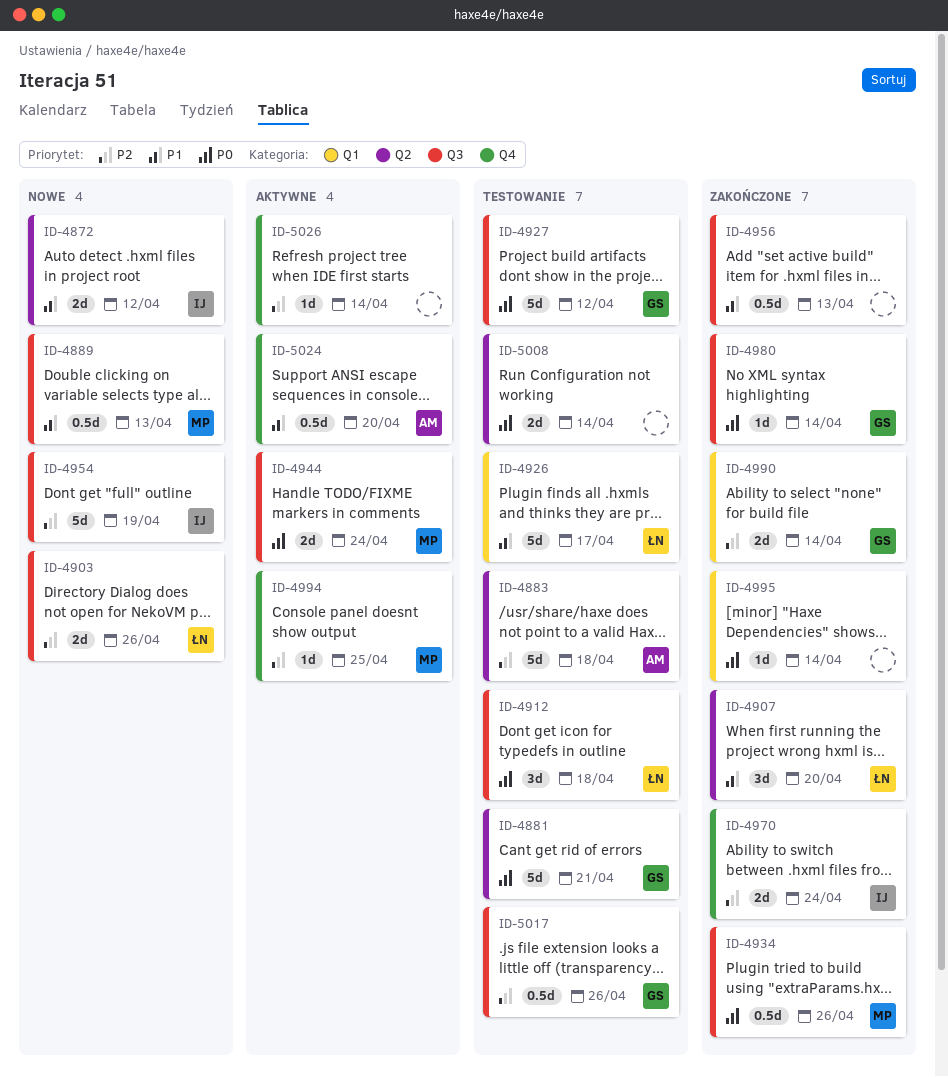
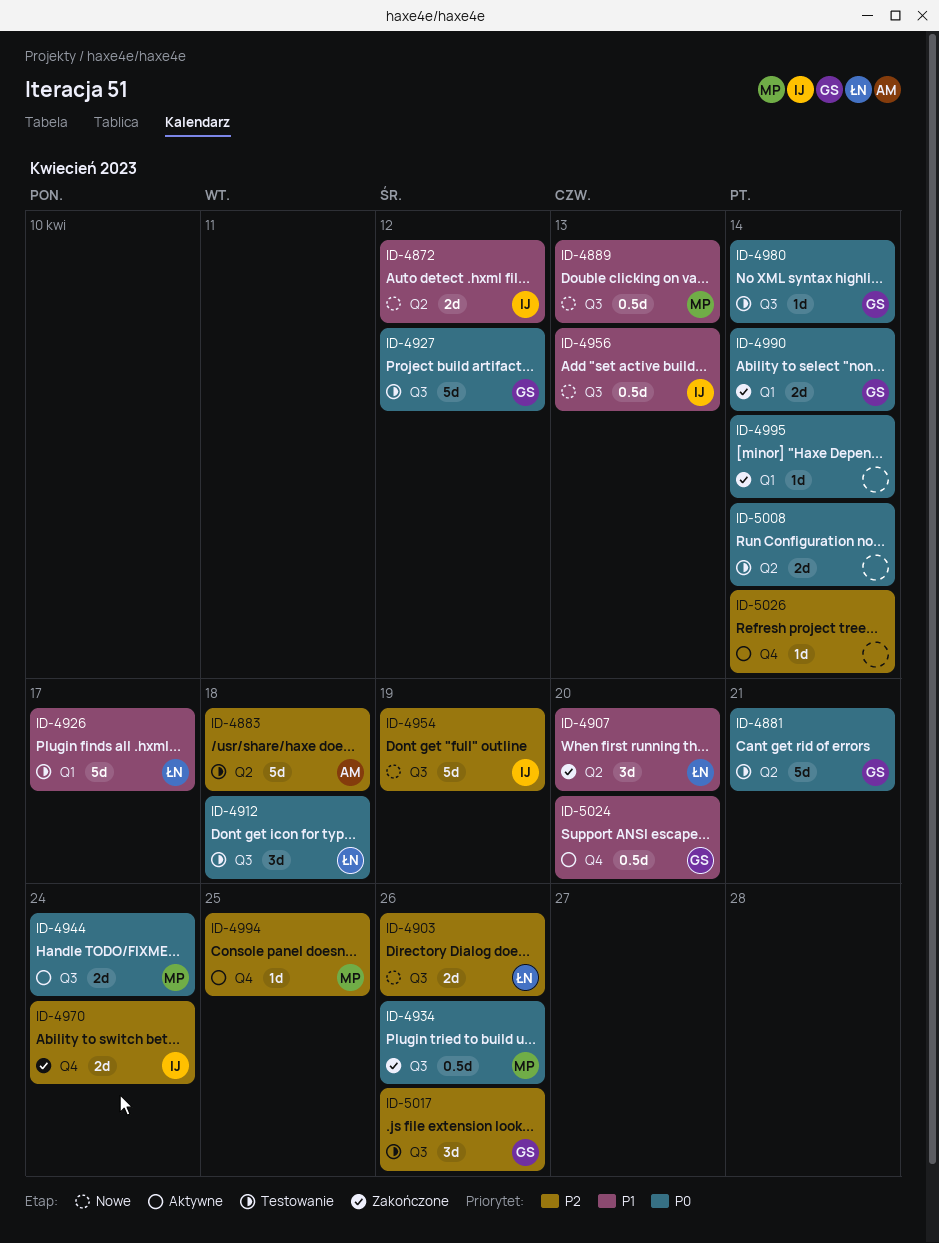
ID-4956, status: Zakończone -> Nowe
ID-4956, owner: none -> IJ
ID-4980, status: Zakończone -> Testowanie
ID-4990, priority: P2 -> P0
ID-5017, estimate: 0.5d -> 3d
ID-5024, owner: AM -> GS

